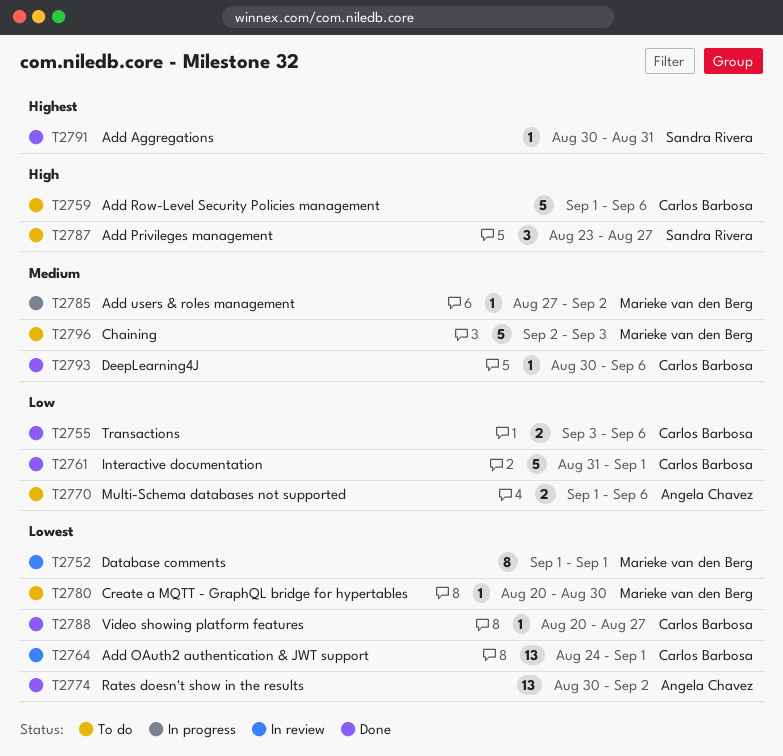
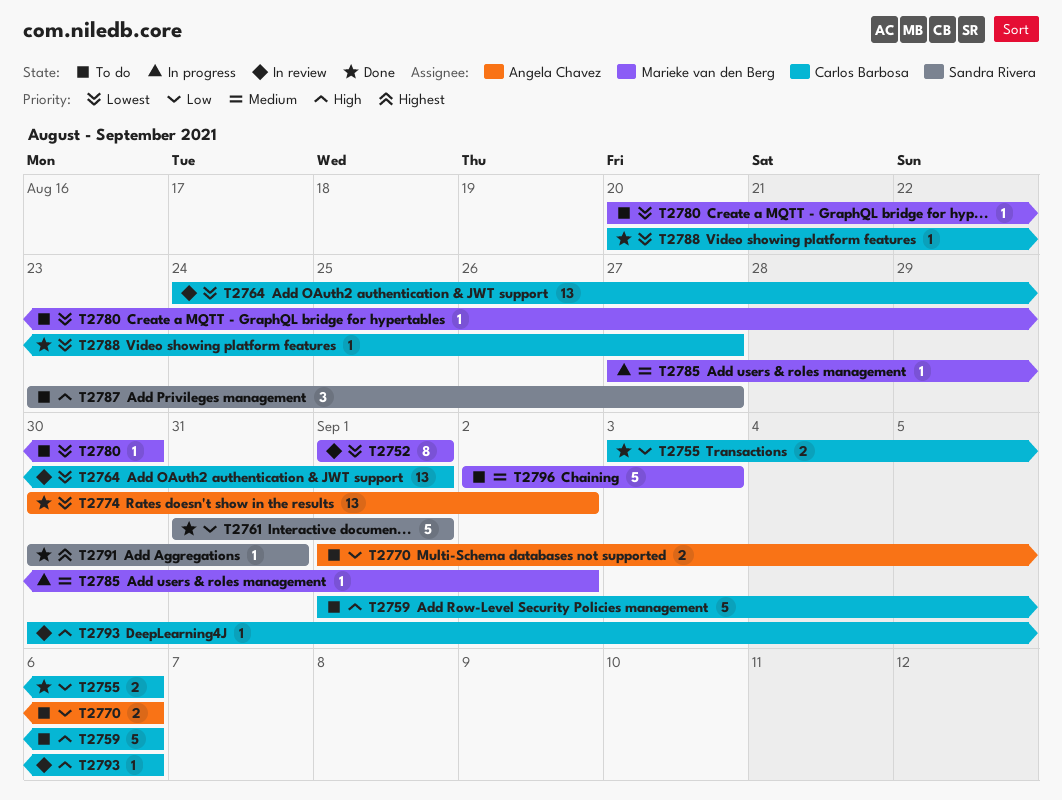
T2761, owner: Carlos Barbosa -> Sandra Rivera
T2793, status: Done -> In review
T2793, priority: Medium -> High

